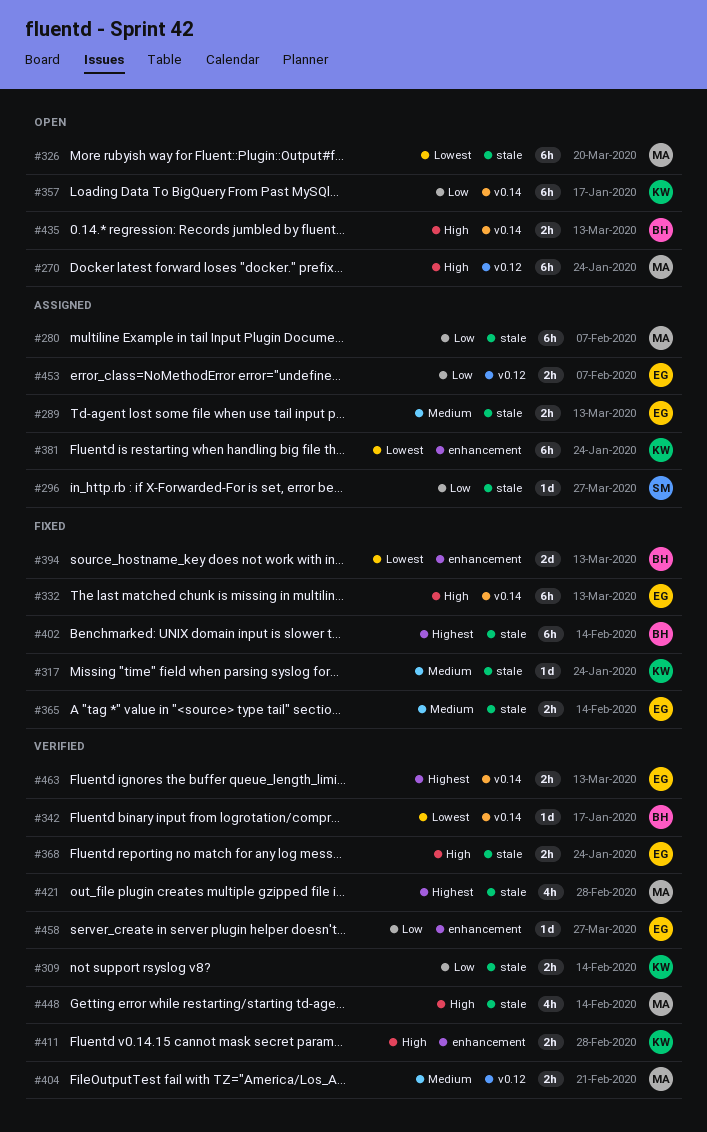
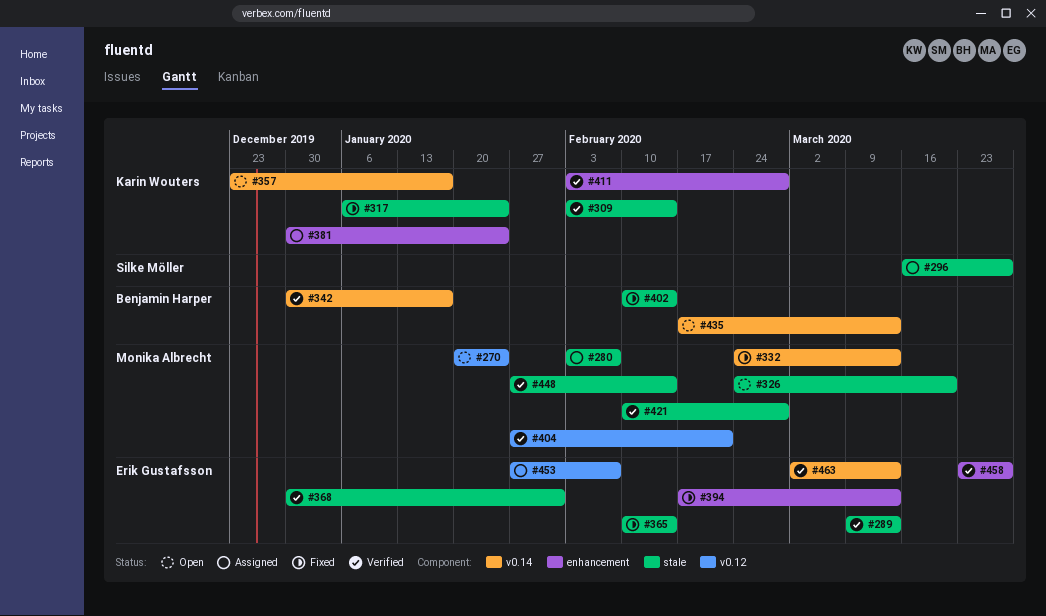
#289, status: Assigned -> Verified
#332, owner: Erik Gustafsson -> Monika Albrecht
#368, due: Jan 24 -> Jan 31
#394, owner: Benjamin Harper -> Erik Gustafsson

